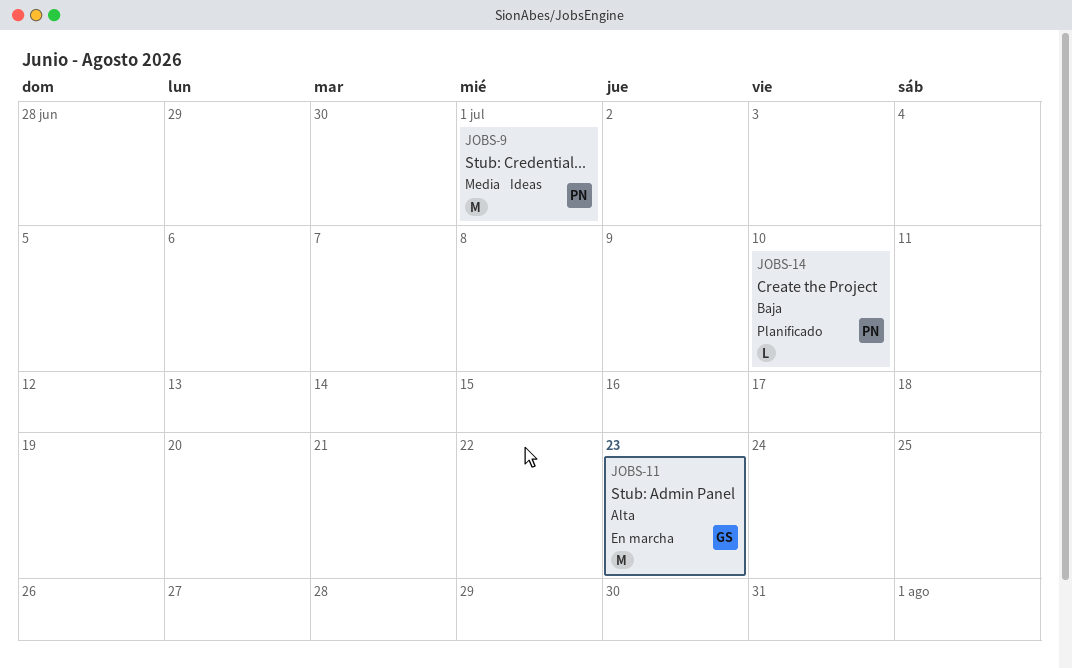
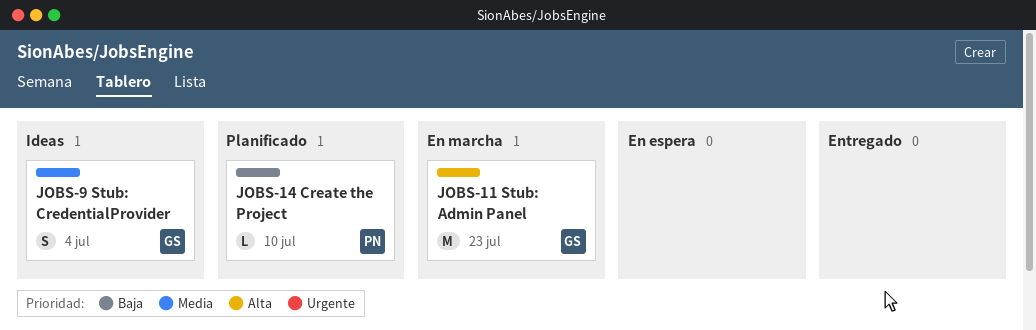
JOBS-9, owner: PN -> GS
JOBS-9, estimate: M -> S
JOBS-9, due: Jul 1 -> Jul 4

